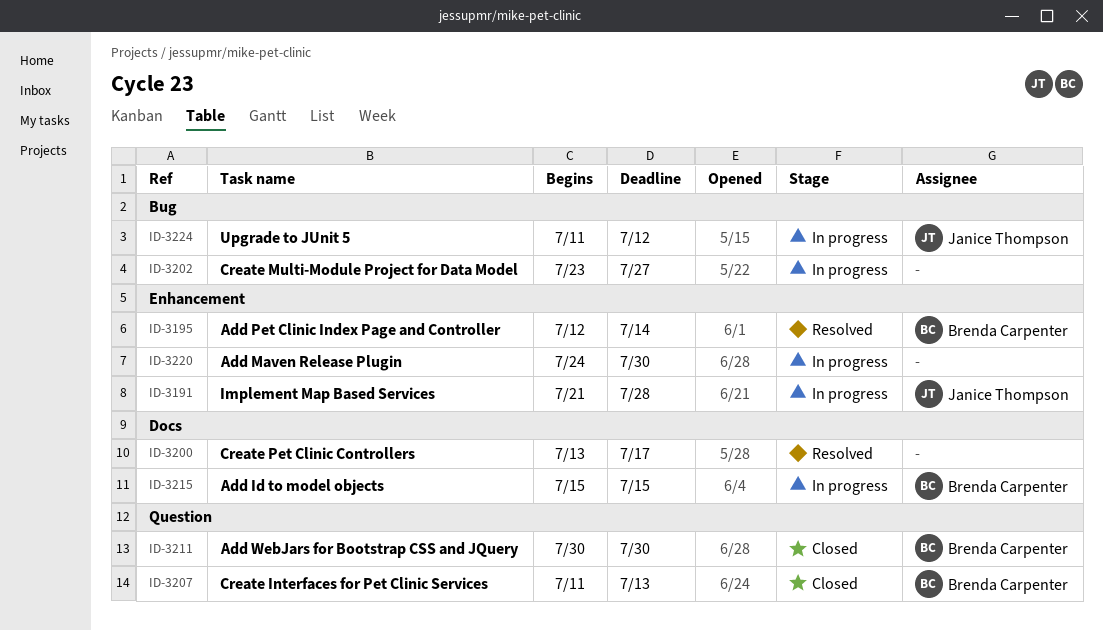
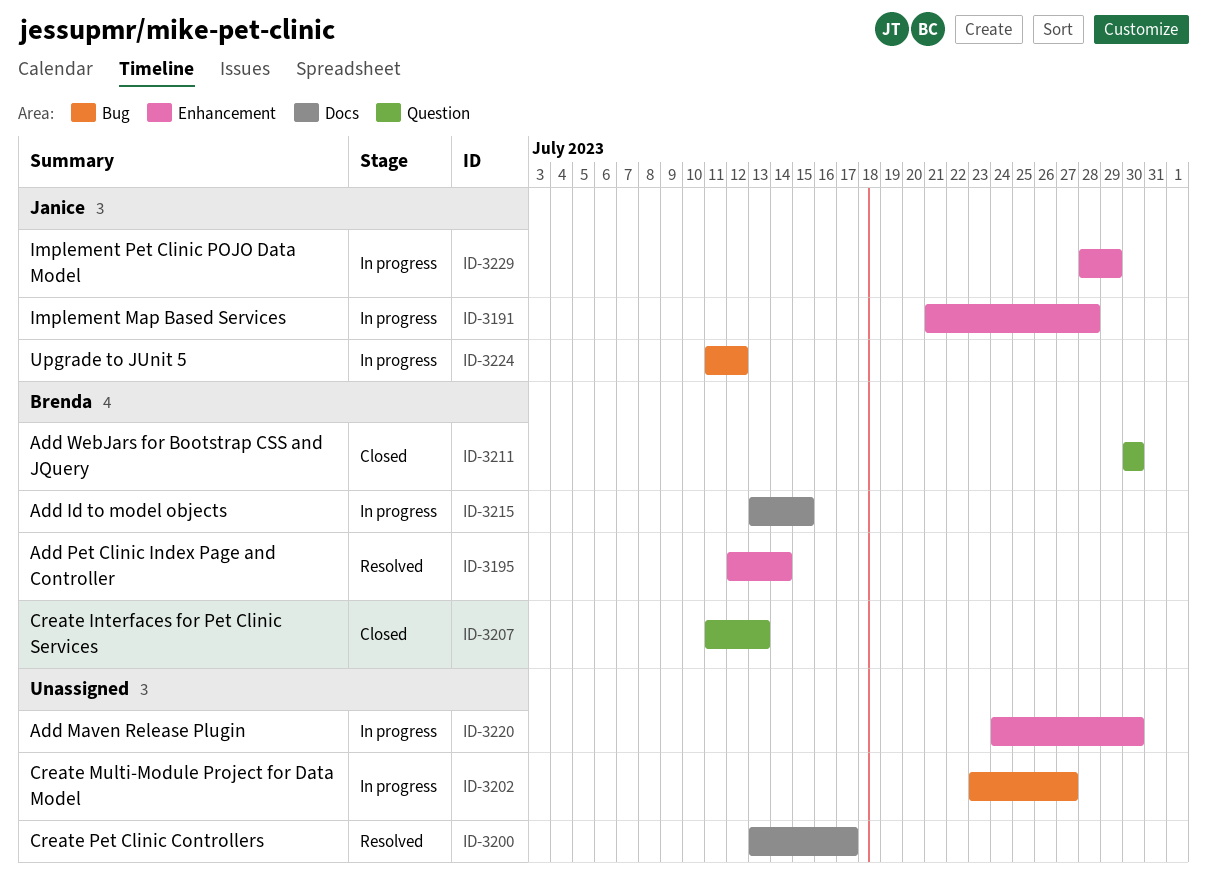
ID-3215, start: Jul 15 -> Jul 13
ID-3229: none -> present

